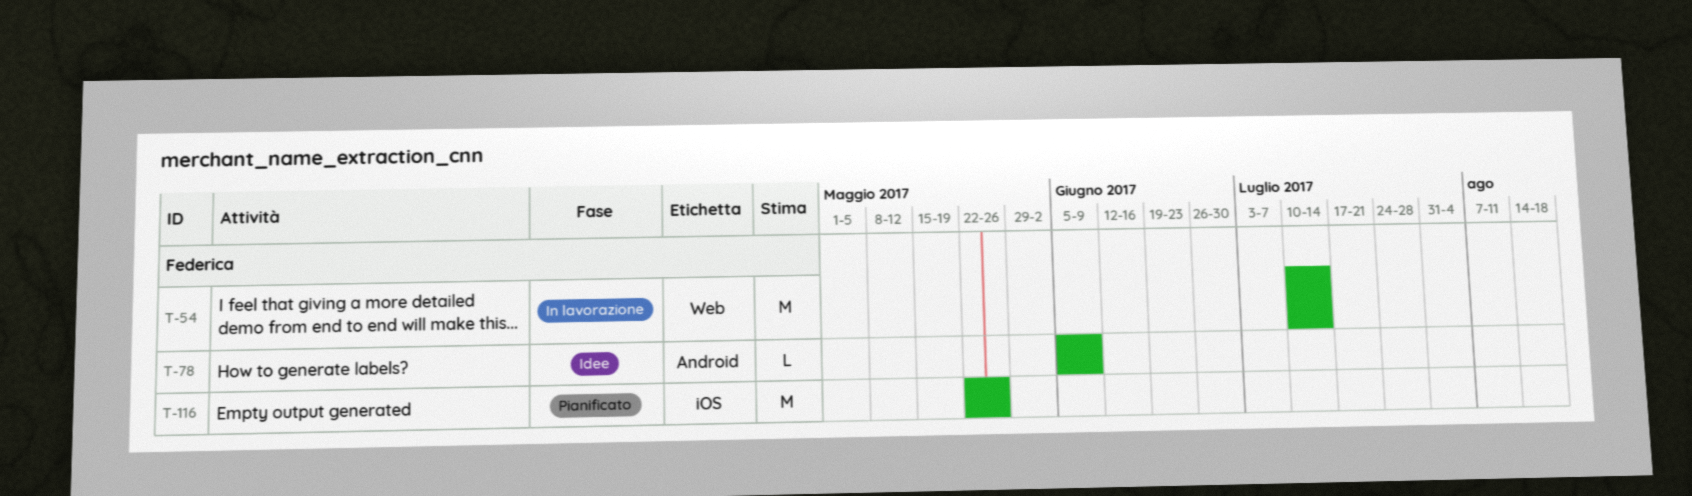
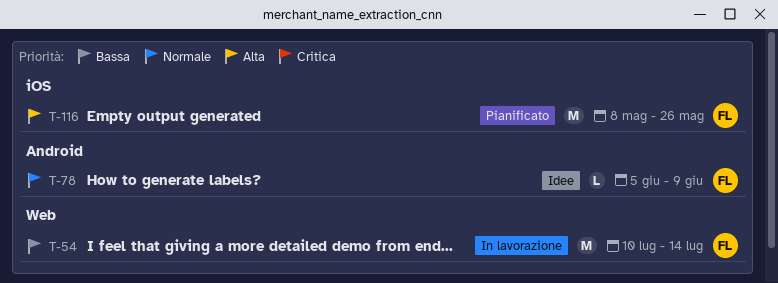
T-116, start: May 22 -> May 8

